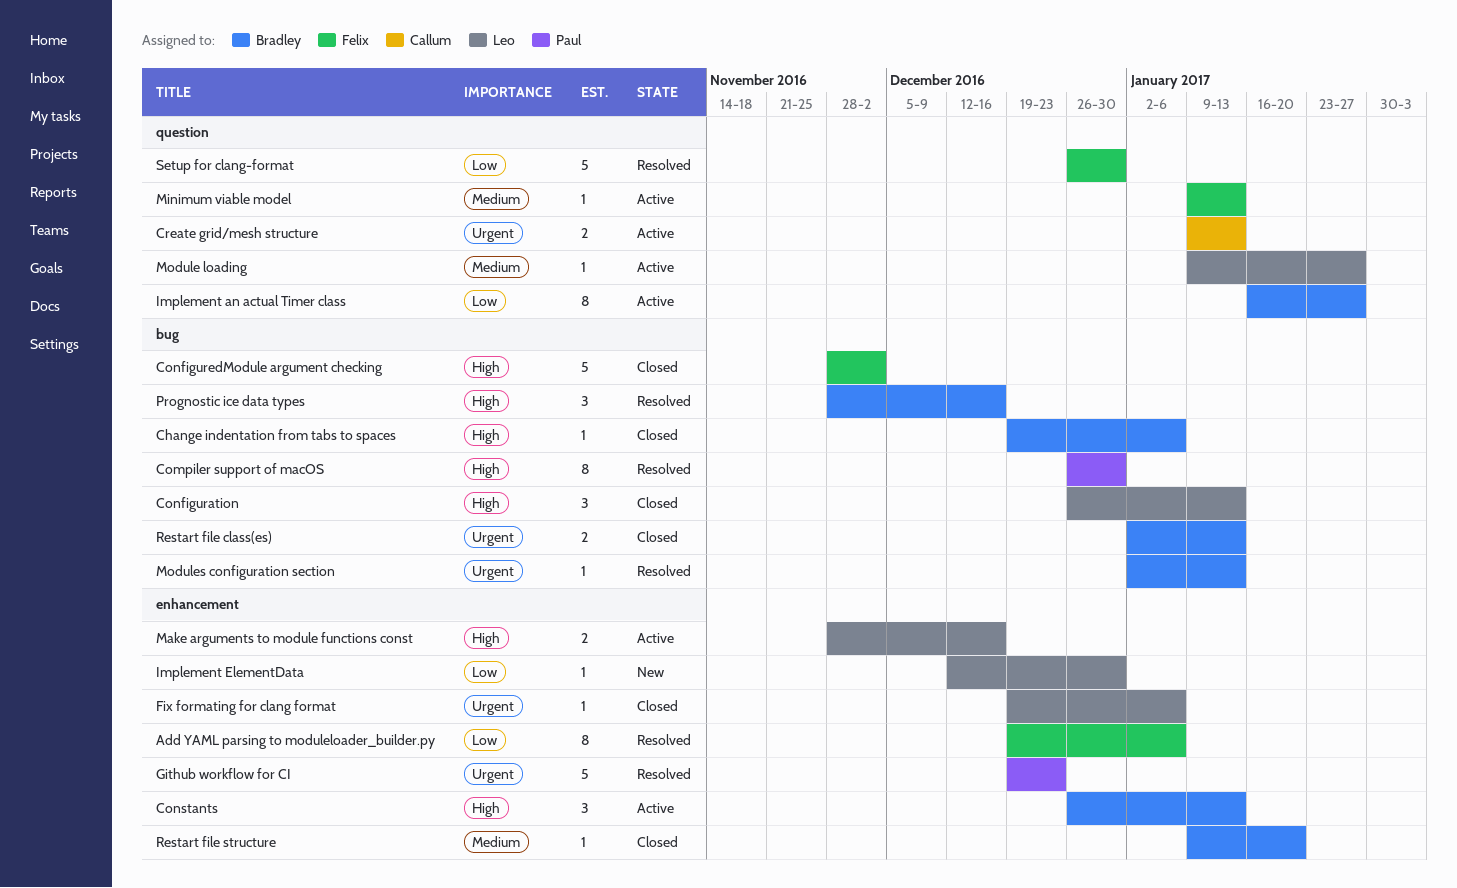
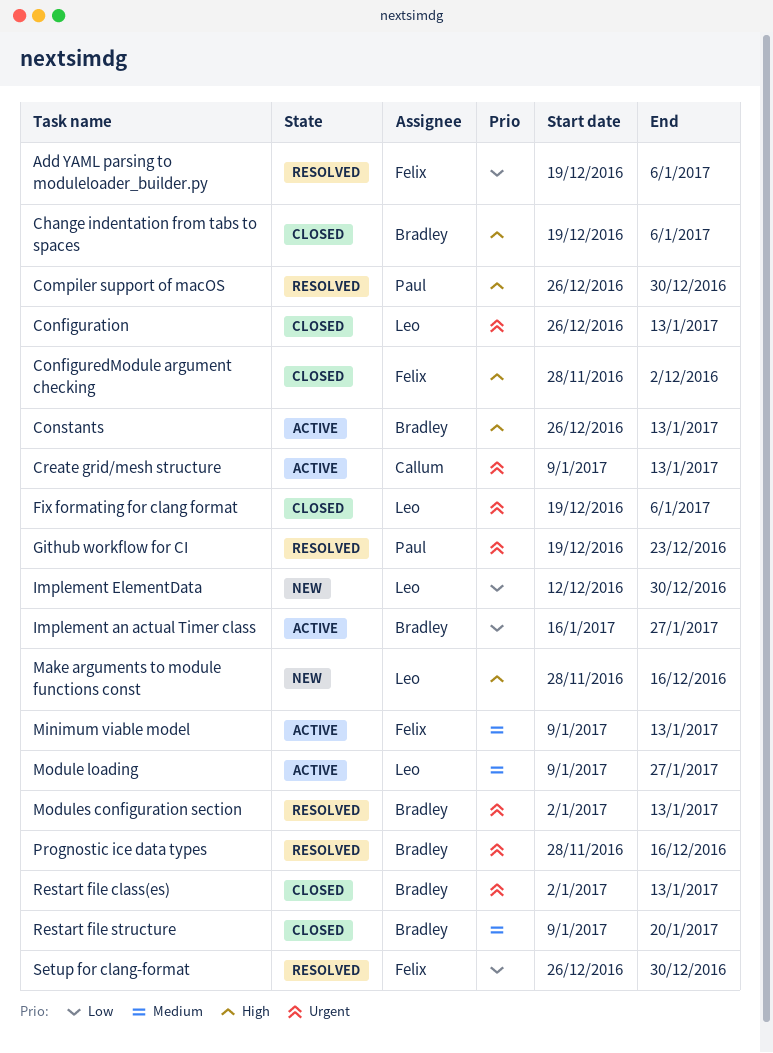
Configuration, priority: High -> Urgent
Make arguments to module functions const, status: Active -> New
Prognostic ice data types, priority: High -> Urgent

